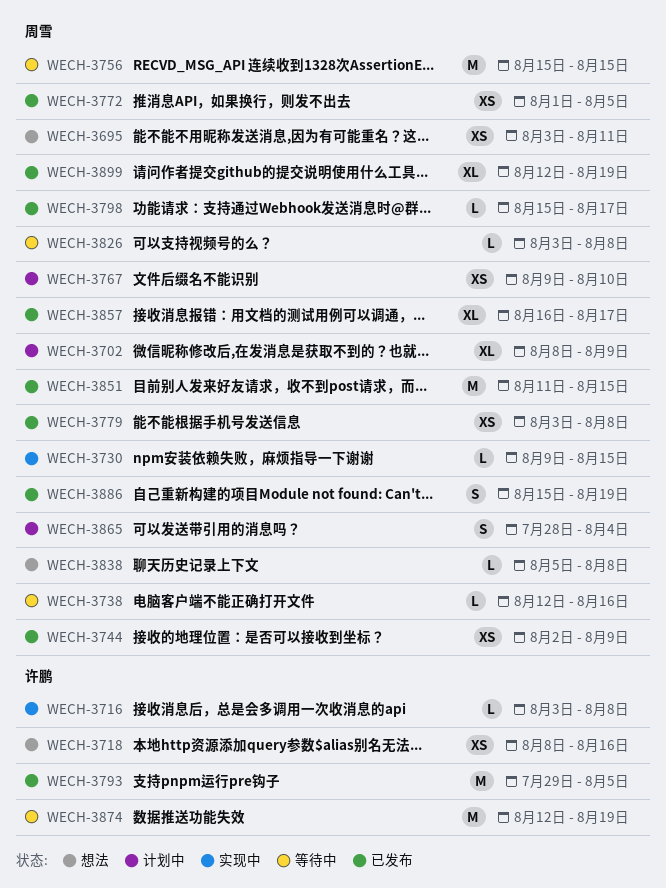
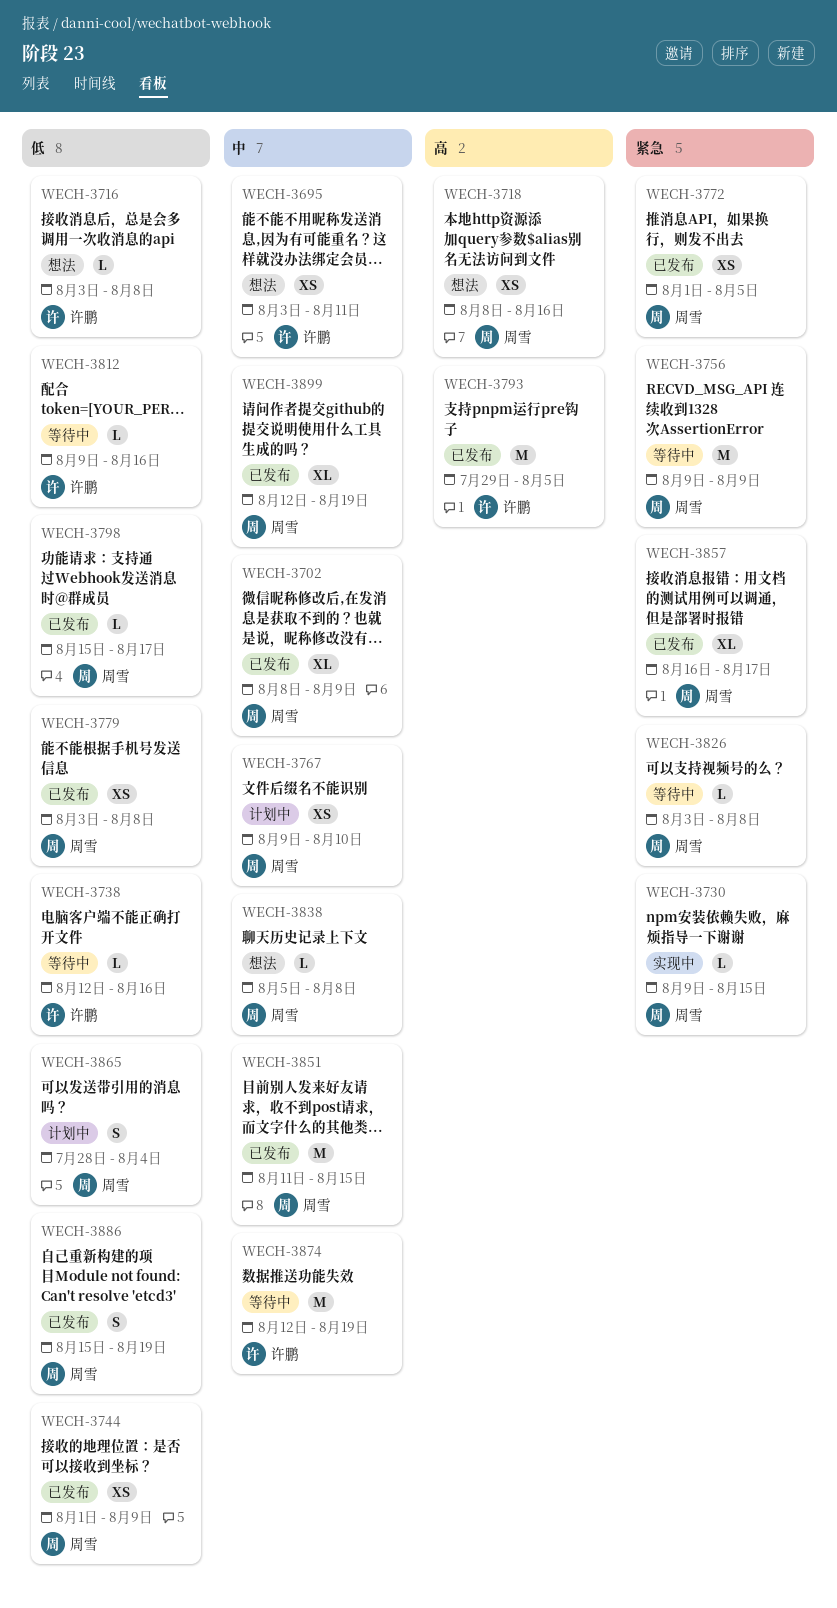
WECH-3695, owner: 周雪 -> 许鹏
WECH-3702, status: 计划中 -> 已发布
WECH-3716, status: 实现中 -> 想法
WECH-3718, owner: 许鹏 -> 周雪
WECH-3738, owner: 周雪 -> 许鹏
WECH-3744, start: Aug 2 -> Aug 1
WECH-3756, start: Aug 15 -> Aug 9
WECH-3756, due: Aug 15 -> Aug 9
WECH-3812: none -> present

